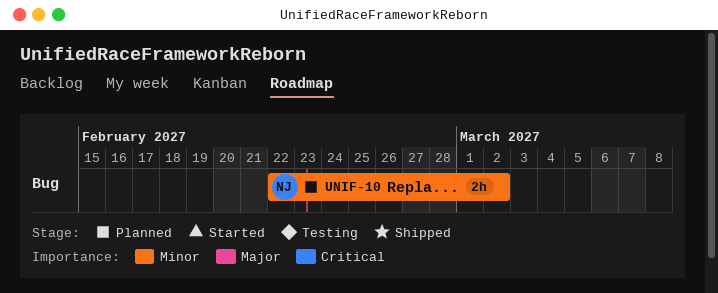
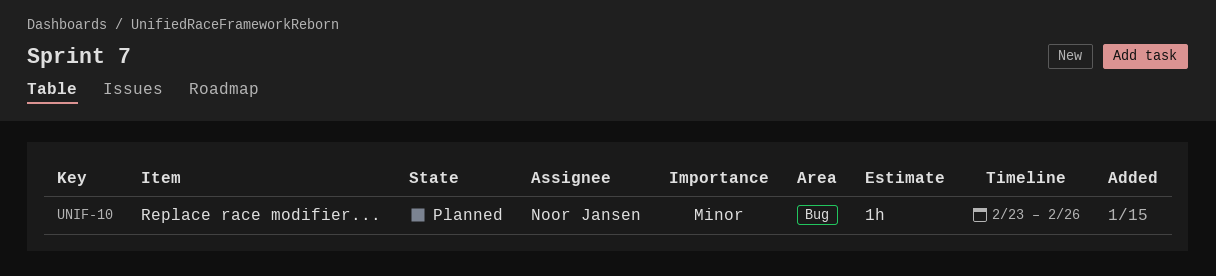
UNIF-10, estimate: 2h -> 1h
UNIF-10, start: Feb 22 -> Feb 23
UNIF-10, due: Mar 2 -> Feb 26

